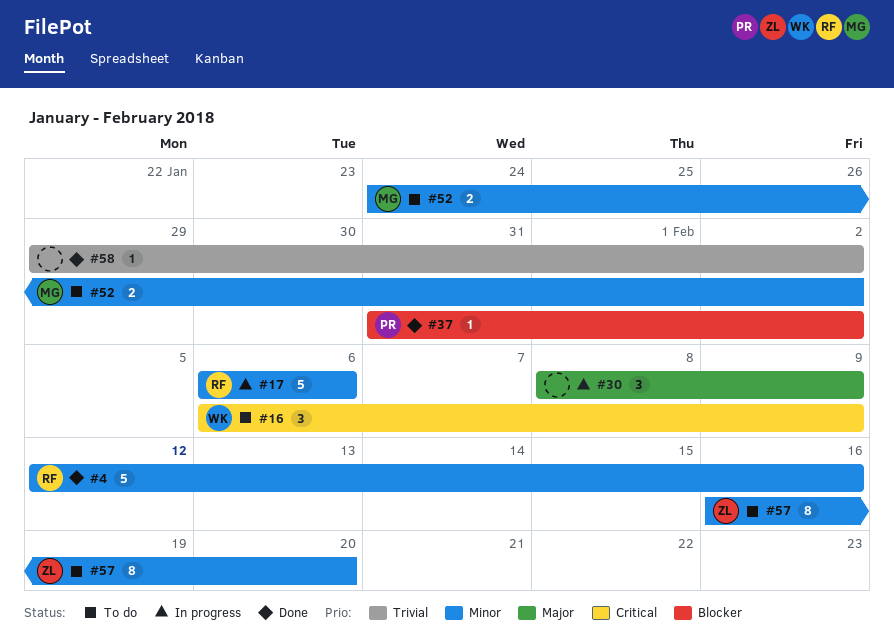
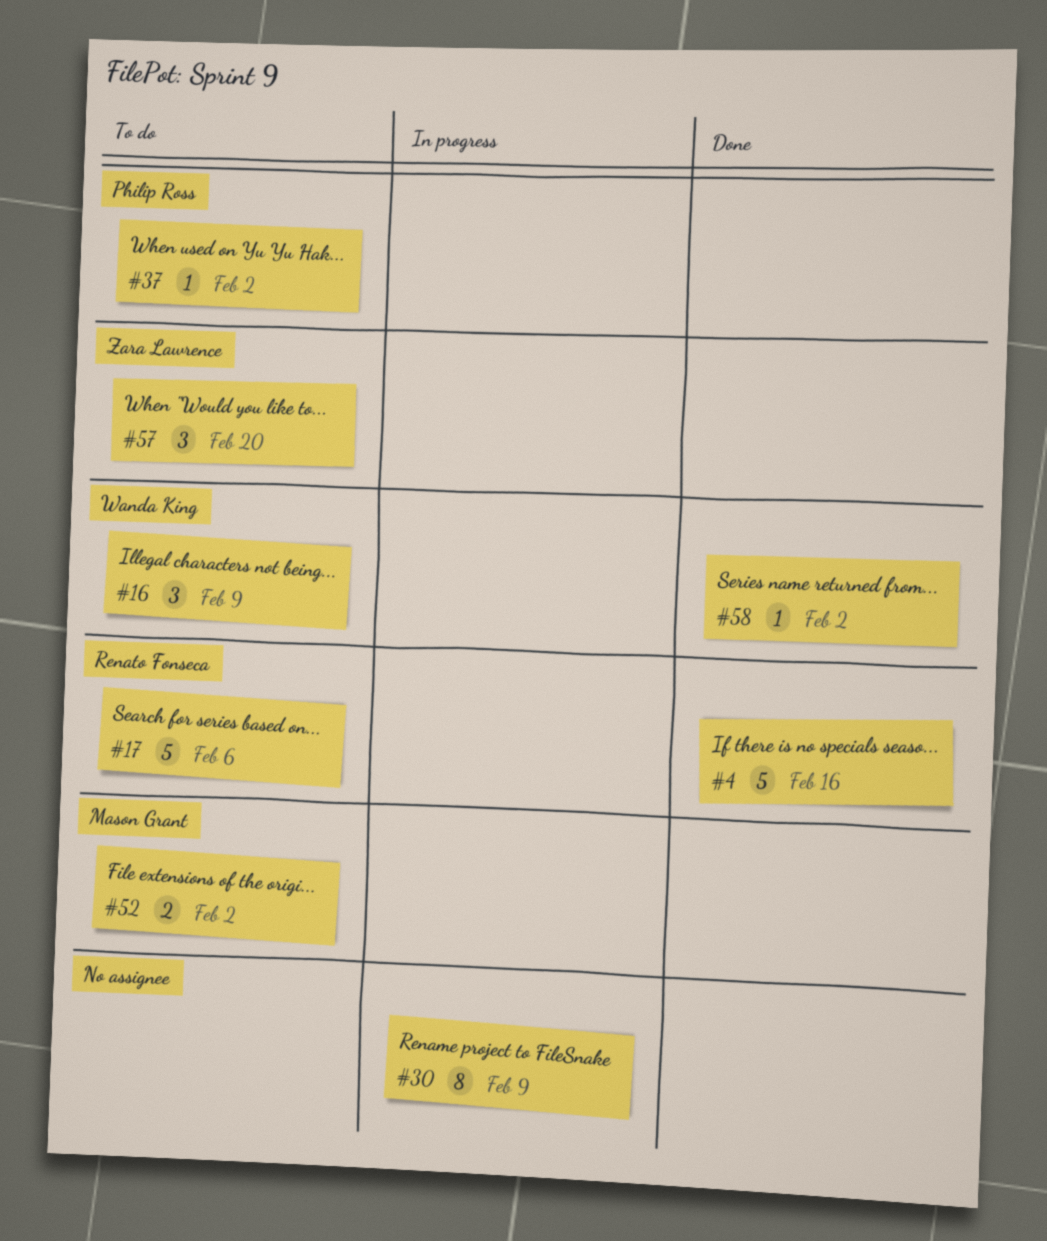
#17, status: In progress -> To do
#30, estimate: 3 -> 8
#37, status: Done -> To do
#57, estimate: 8 -> 3
#58, owner: none -> Wanda King

